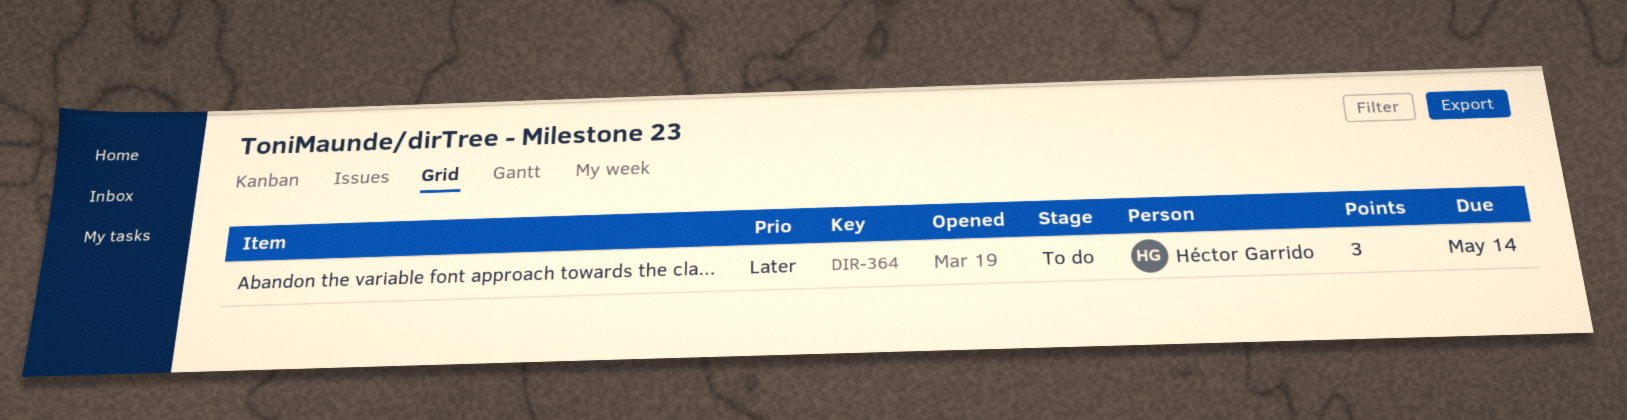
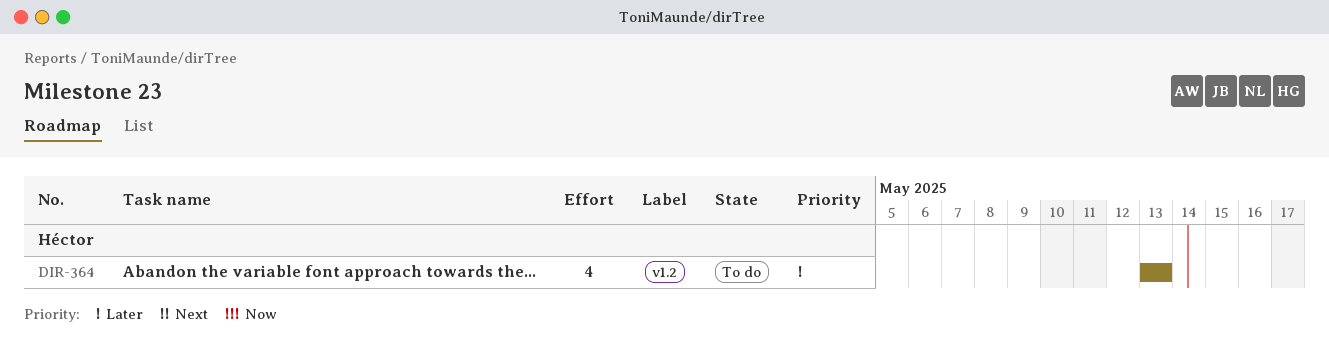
DIR-364, estimate: 3 -> 4
DIR-364, due: May 14 -> May 13

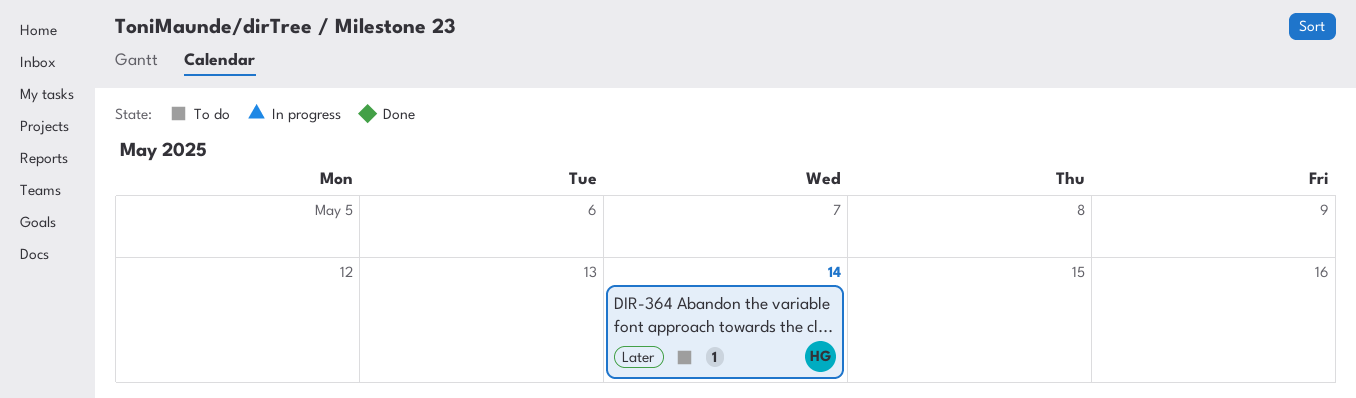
DIR-364, estimate: 4 -> 1
DIR-364, due: May 13 -> May 14

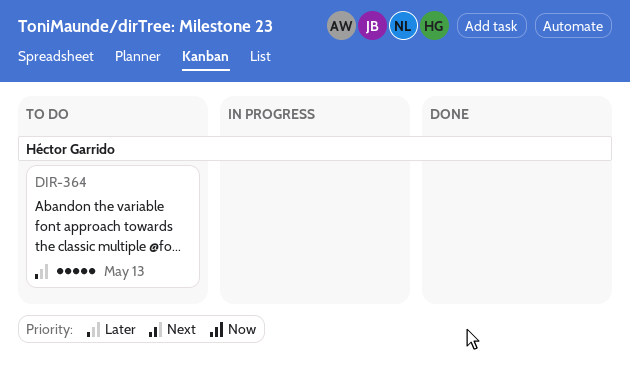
DIR-364, estimate: 1 -> 5
DIR-364, due: May 14 -> May 13

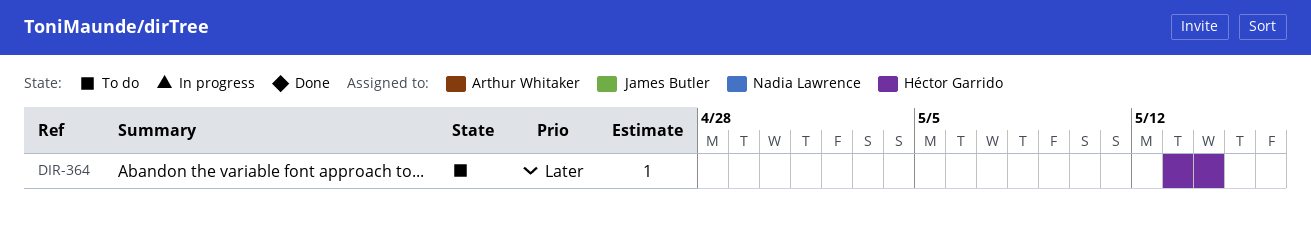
DIR-364, estimate: 5 -> 1
DIR-364, due: May 13 -> May 14

